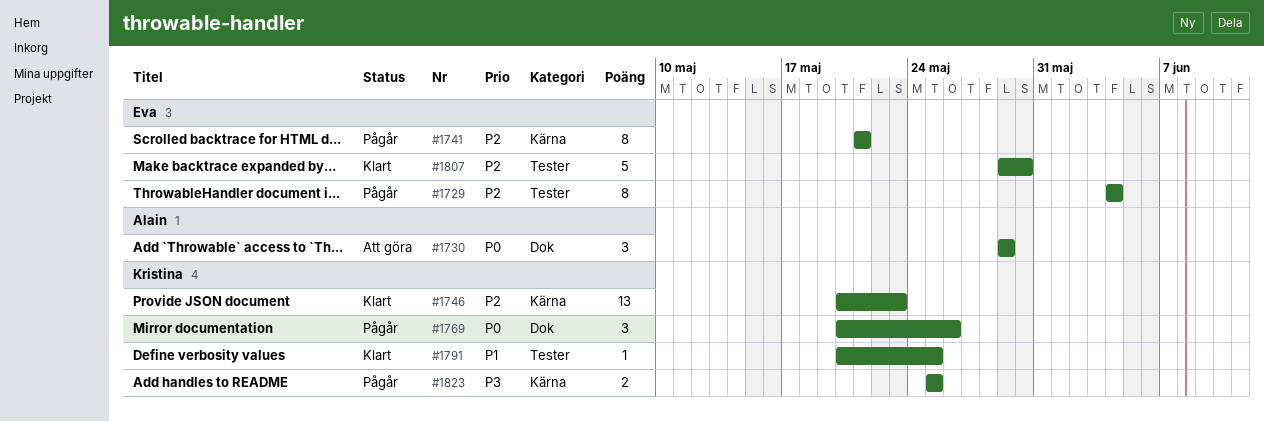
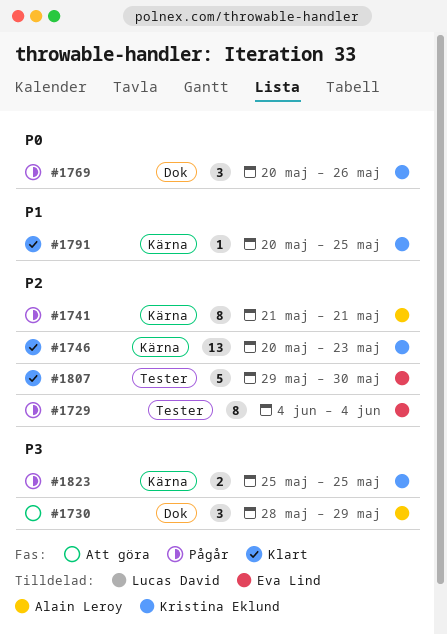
#1730, priority: P0 -> P3
#1730, start: May 29 -> May 28
#1741, owner: Eva Lind -> Alain Leroy
#1791, label: Tester -> Kärna

